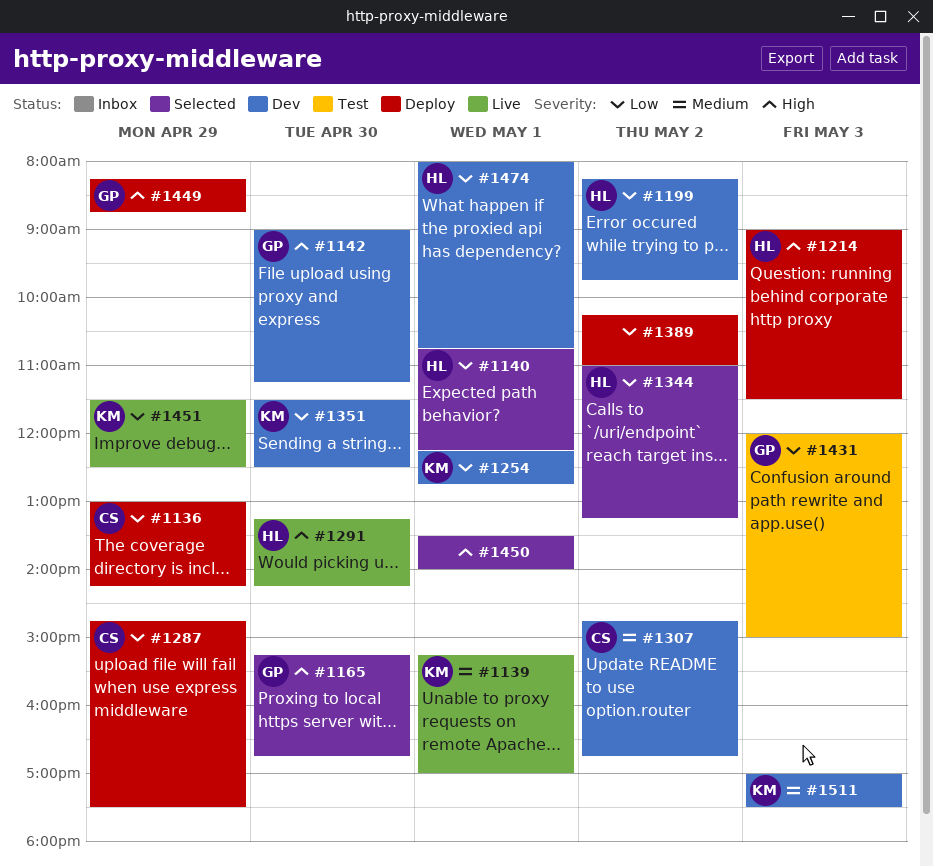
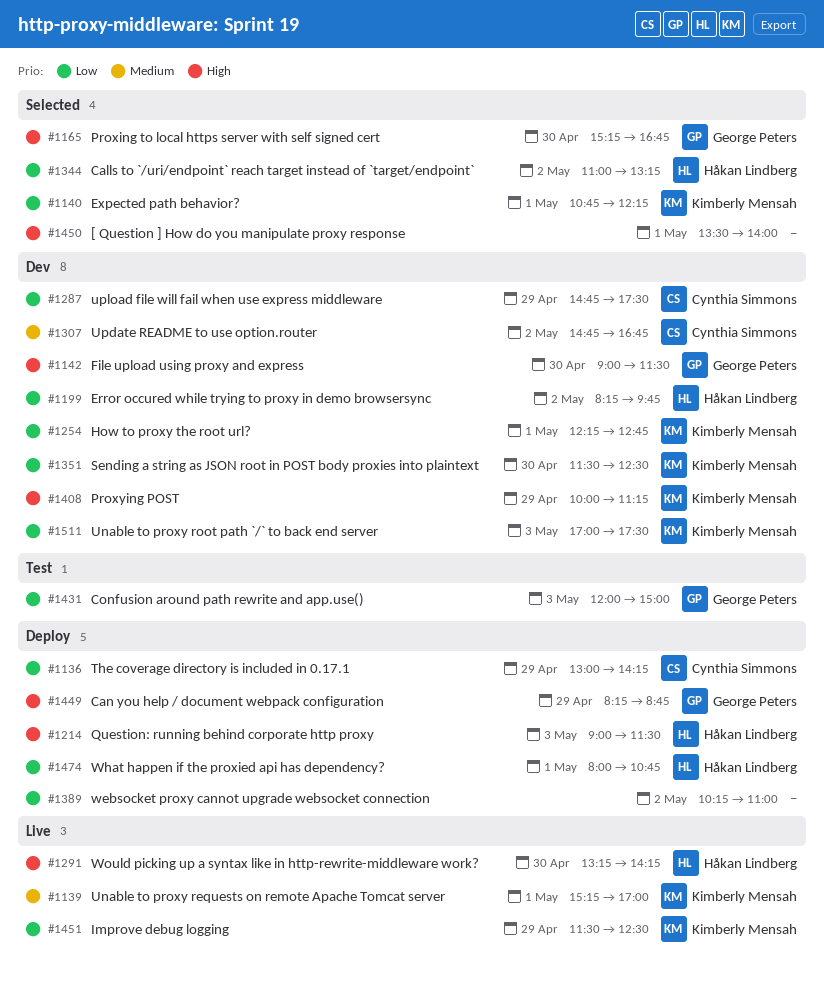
#1140, owner: Håkan Lindberg -> Kimberly Mensah
#1142, ends: 11:15 -> 11:30
#1287, status: Deploy -> Dev
#1408: none -> present
#1474, status: Dev -> Deploy
#1511, priority: Medium -> Low

